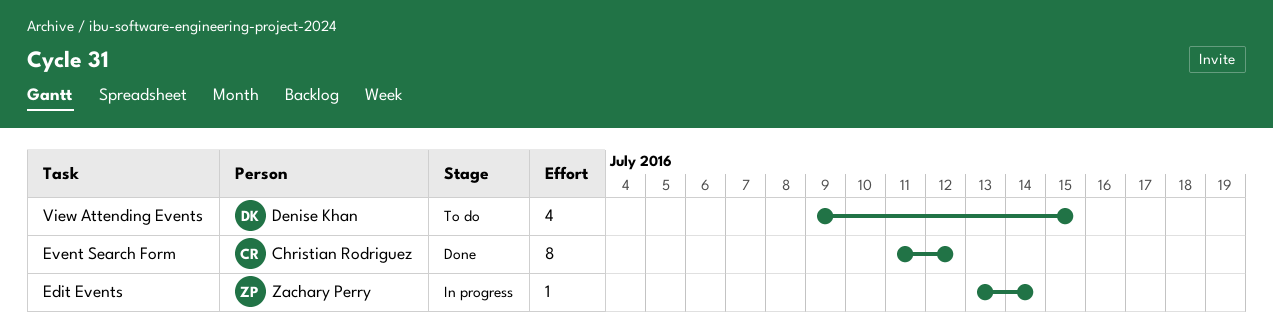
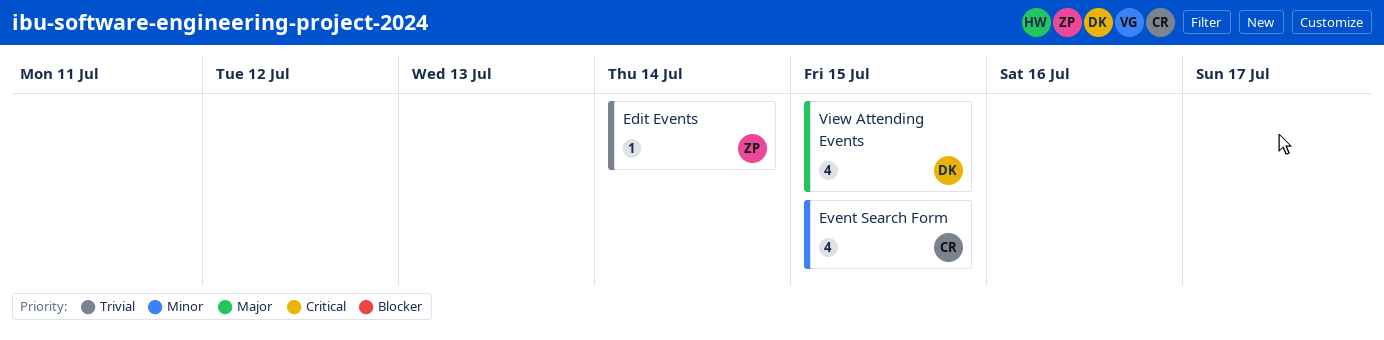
Event Search Form, estimate: 8 -> 4
Event Search Form, due: Jul 12 -> Jul 15

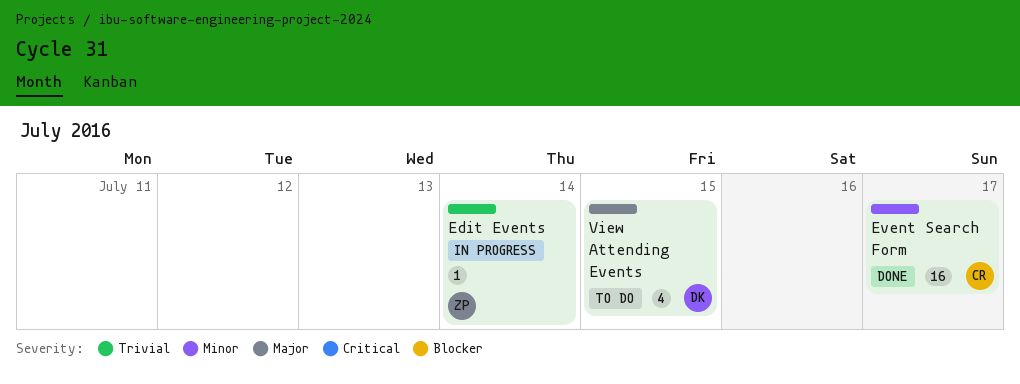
Event Search Form, estimate: 4 -> 16
Event Search Form, due: Jul 15 -> Jul 17

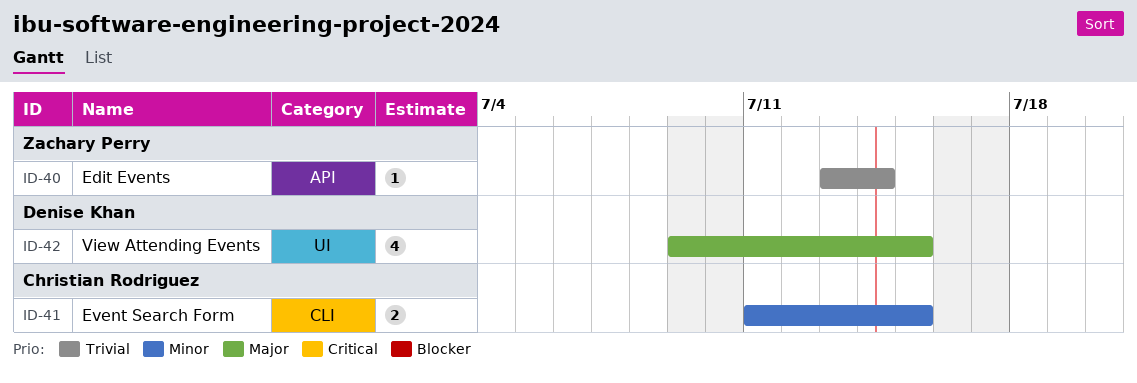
Event Search Form, estimate: 16 -> 2
Event Search Form, due: Jul 17 -> Jul 15

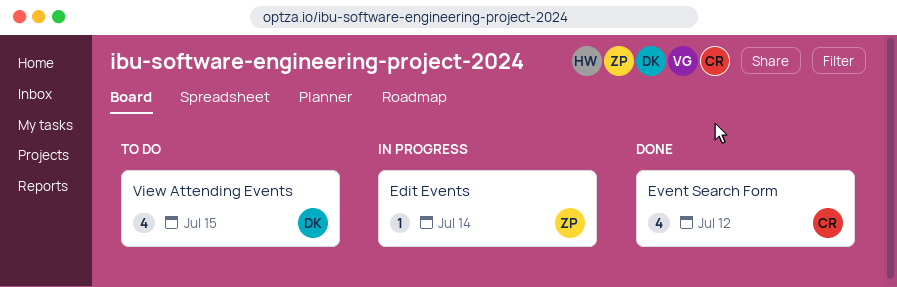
Event Search Form, estimate: 2 -> 4
Event Search Form, due: Jul 15 -> Jul 12

